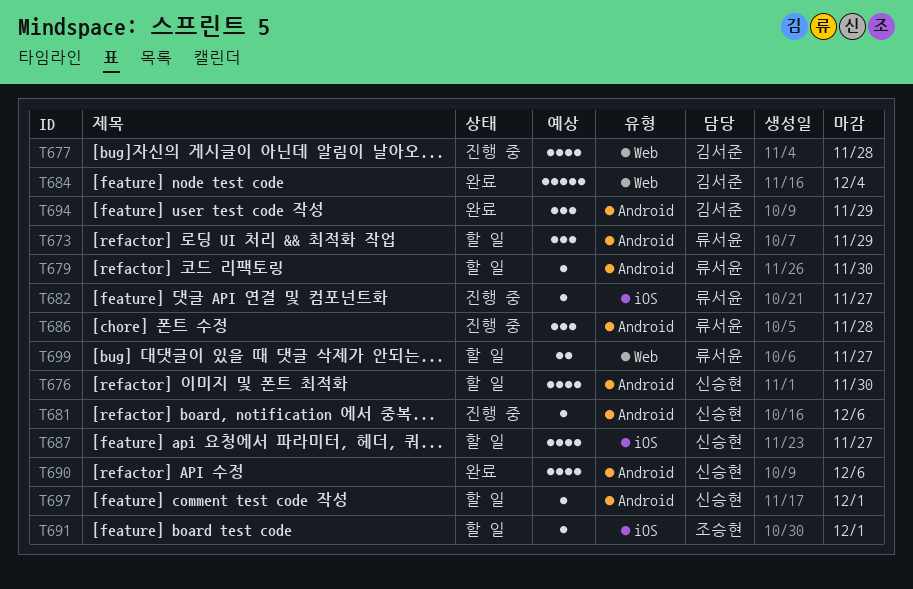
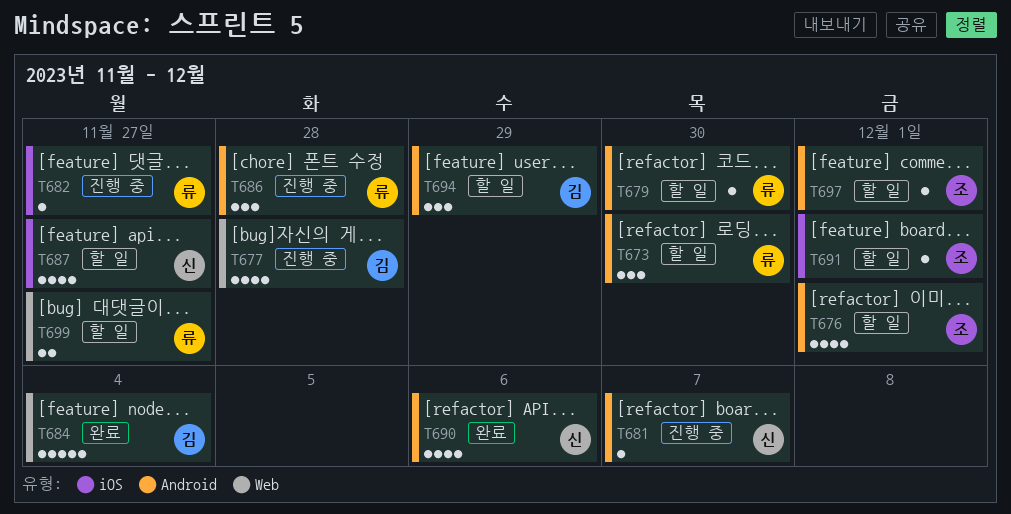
T673, due: Nov 29 -> Nov 30
T676, owner: 신승현 -> 조승현
T676, due: Nov 30 -> Dec 1
T681, due: Dec 6 -> Dec 7
T694, status: 완료 -> 할 일
T697, owner: 신승현 -> 조승현

